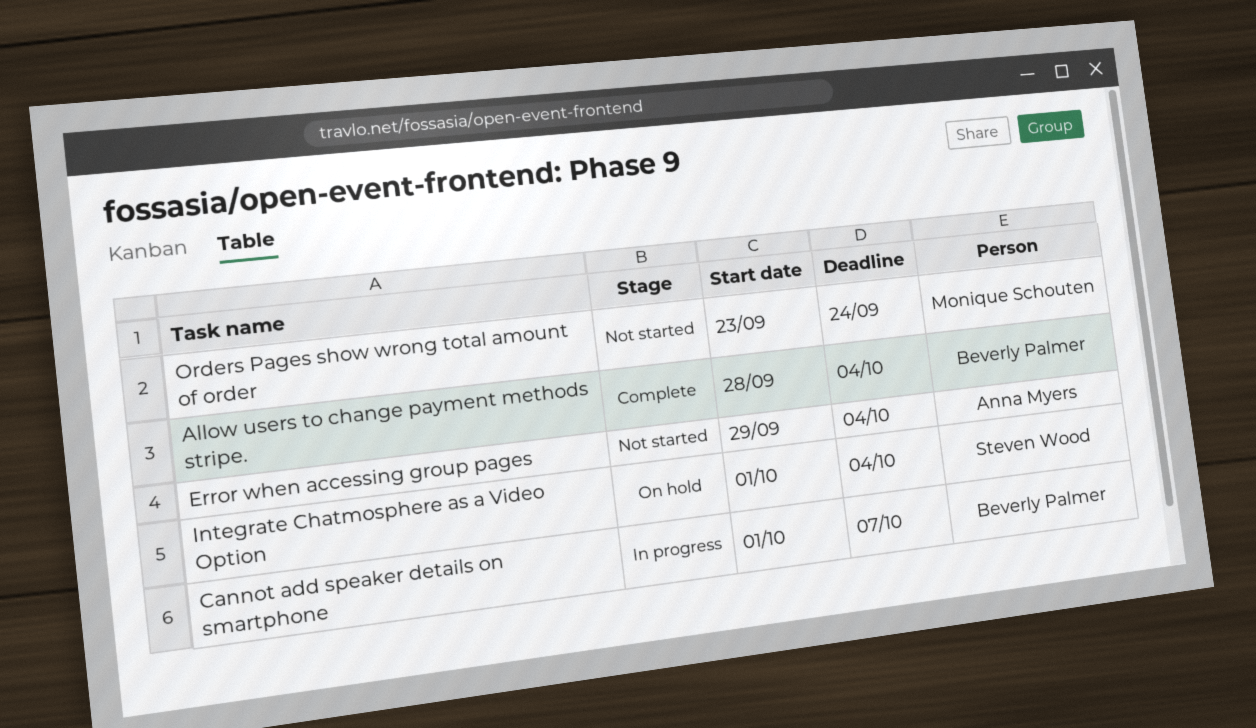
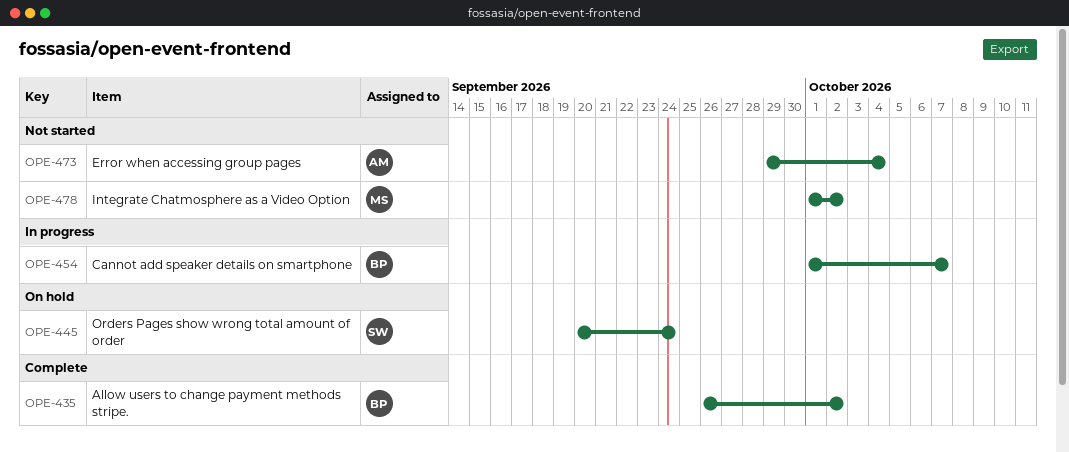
Allow users to change payment methods stripe., start: Sep 28 -> Sep 26
Allow users to change payment methods stripe., due: Oct 4 -> Oct 2
Integrate Chatmosphere as a Video Option, status: On hold -> Not started
Integrate Chatmosphere as a Video Option, owner: Steven Wood -> Monique Schouten
Integrate Chatmosphere as a Video Option, due: Oct 4 -> Oct 2
Orders Pages show wrong total amount of order, status: Not started -> On hold
Orders Pages show wrong total amount of order, owner: Monique Schouten -> Steven Wood
Orders Pages show wrong total amount of order, start: Sep 23 -> Sep 20

